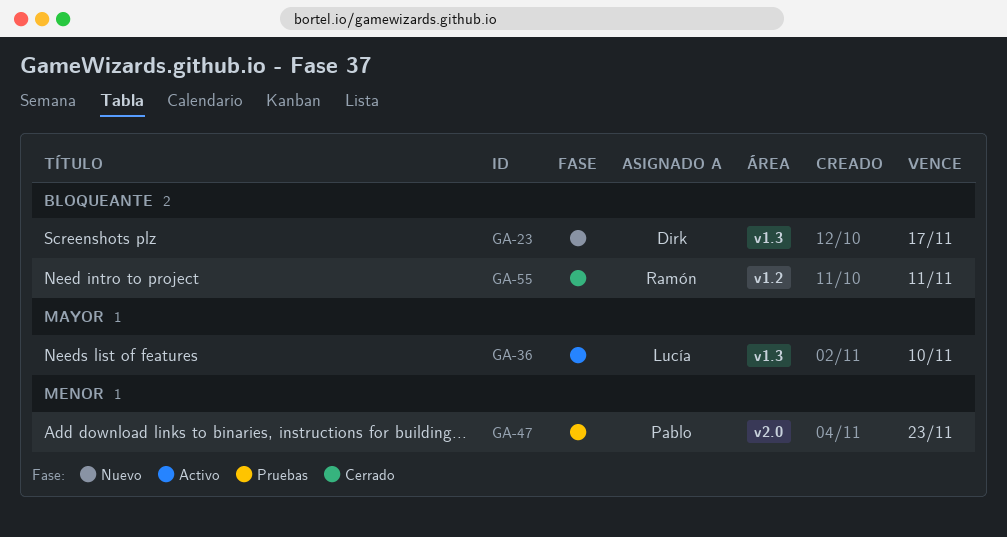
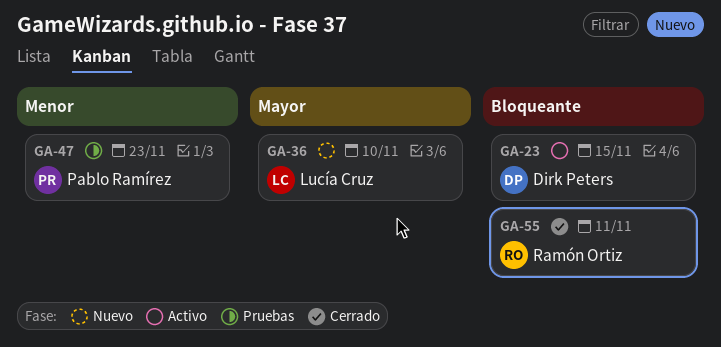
GA-23, status: Nuevo -> Activo
GA-23, due: Nov 17 -> Nov 15
GA-36, status: Activo -> Nuevo

